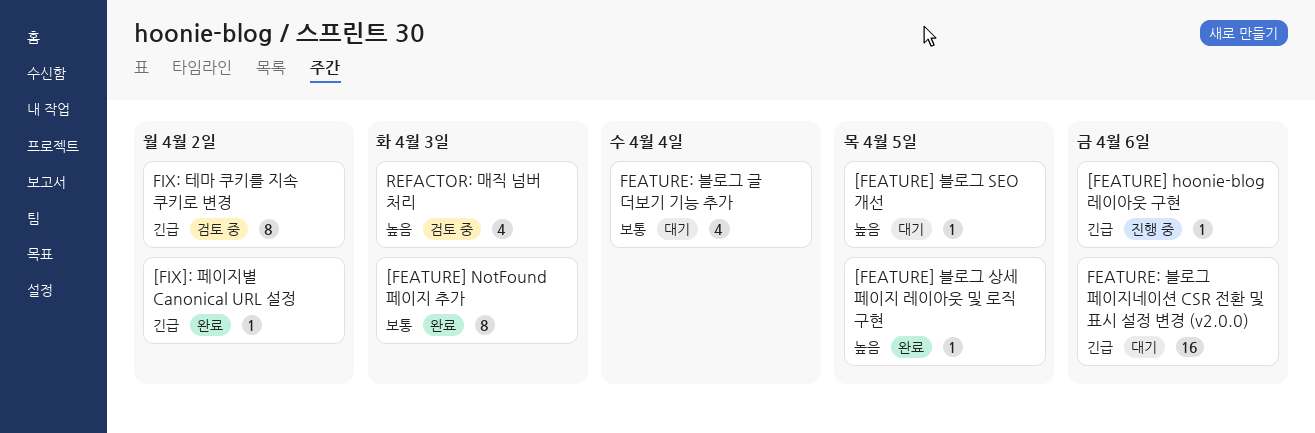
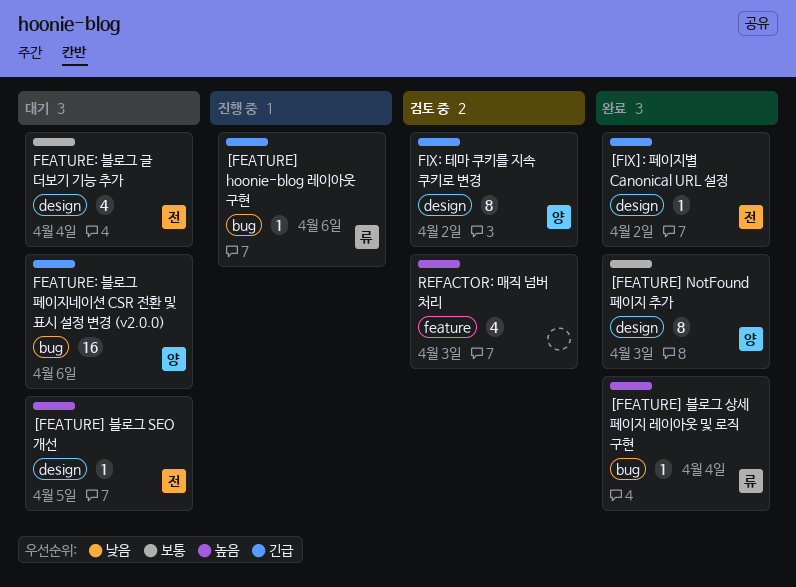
[FEATURE] 블로그 상세 페이지 레이아웃 및 로직 구현, due: Apr 5 -> Apr 4

